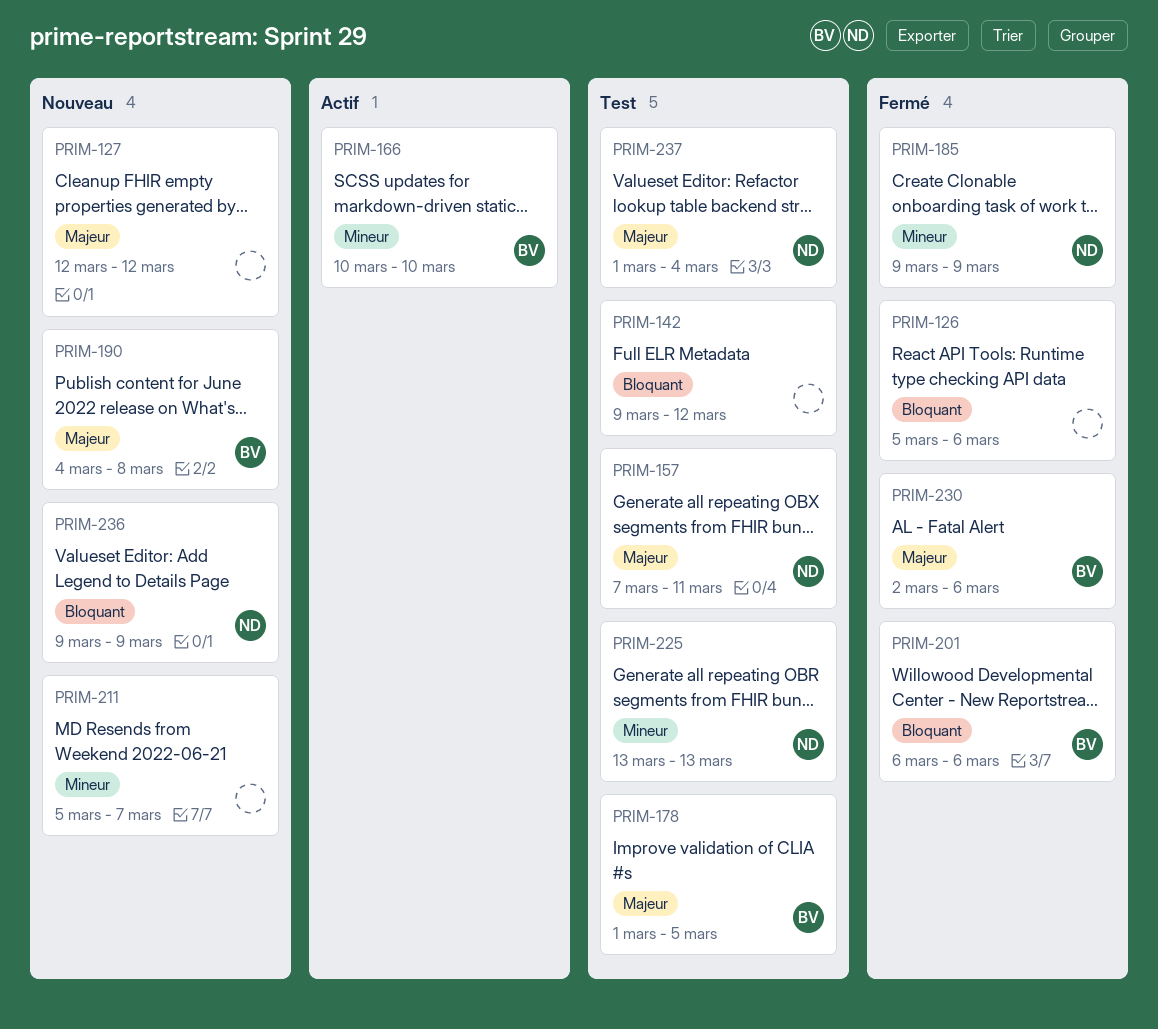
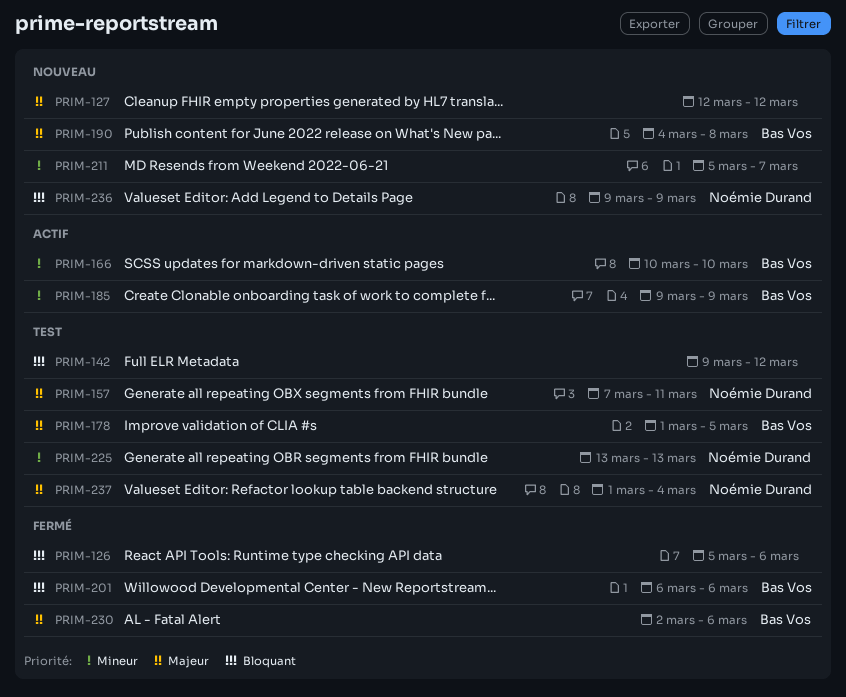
PRIM-185, status: Fermé -> Actif
PRIM-185, owner: Noémie Durand -> Bas Vos

